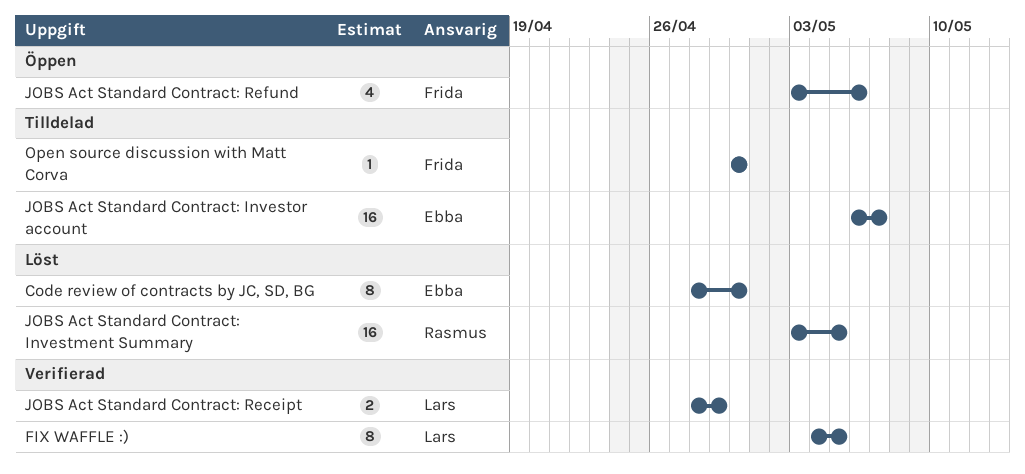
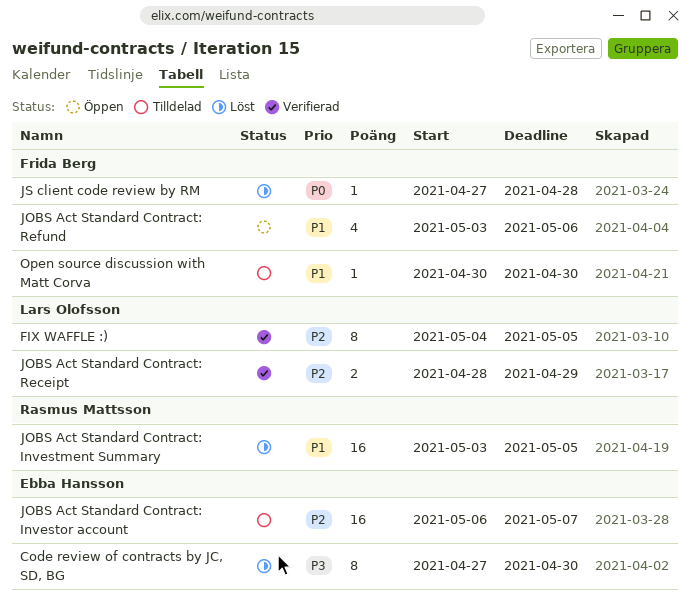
Code review of contracts by JC, SD, BG, start: Apr 28 -> Apr 27
JS client code review by RM: none -> present

